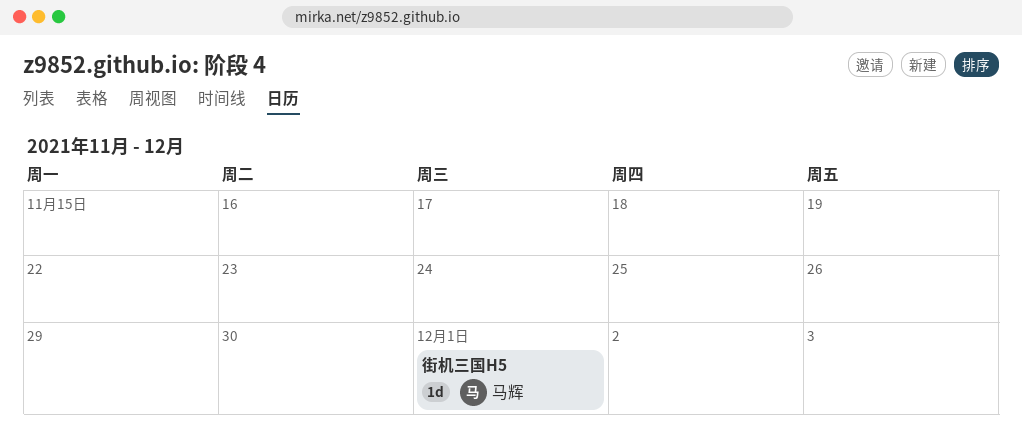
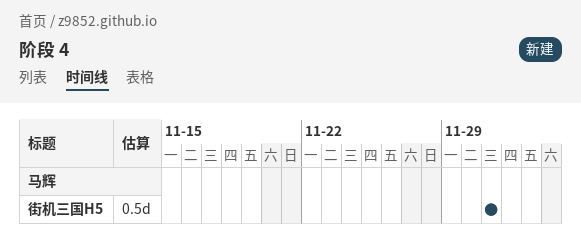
街机三国H5, estimate: 1d -> 0.5d

